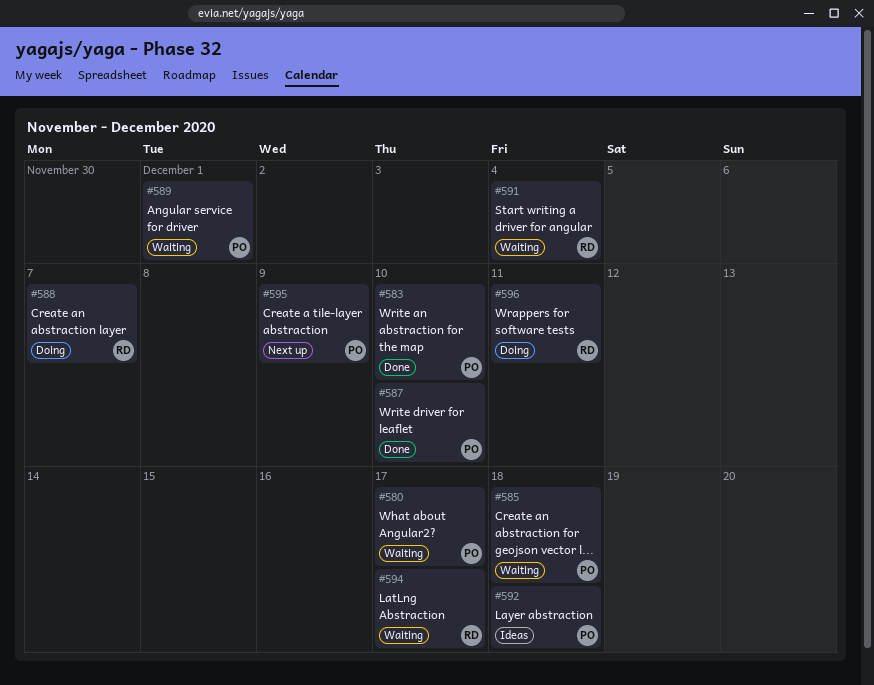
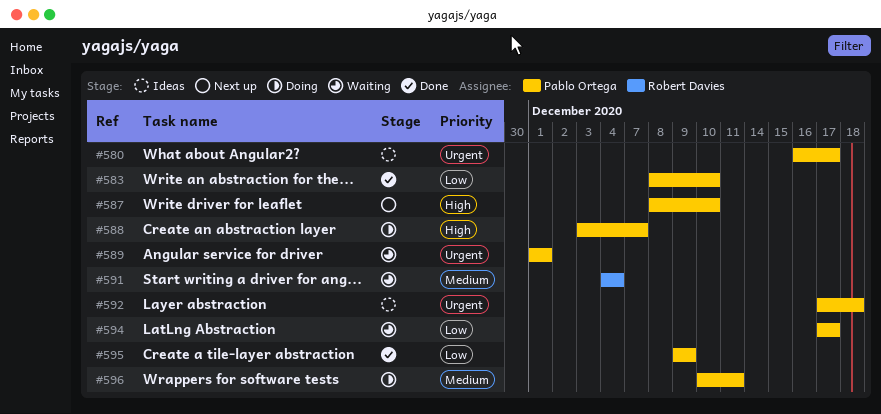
#580, status: Waiting -> Ideas
#585: present -> none
#587, status: Done -> Next up
#588, owner: Robert Davies -> Pablo Ortega
#594, owner: Robert Davies -> Pablo Ortega
#595, status: Next up -> Done
#596, owner: Robert Davies -> Pablo Ortega

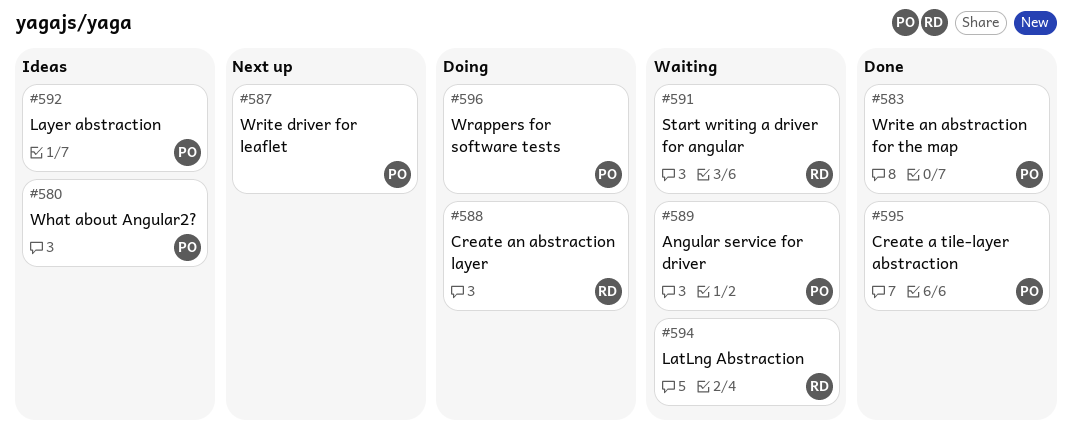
#588, owner: Pablo Ortega -> Robert Davies
#594, owner: Pablo Ortega -> Robert Davies

